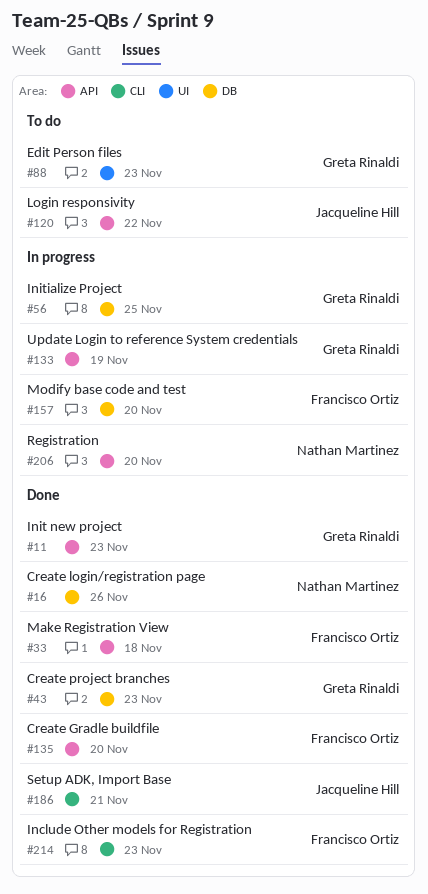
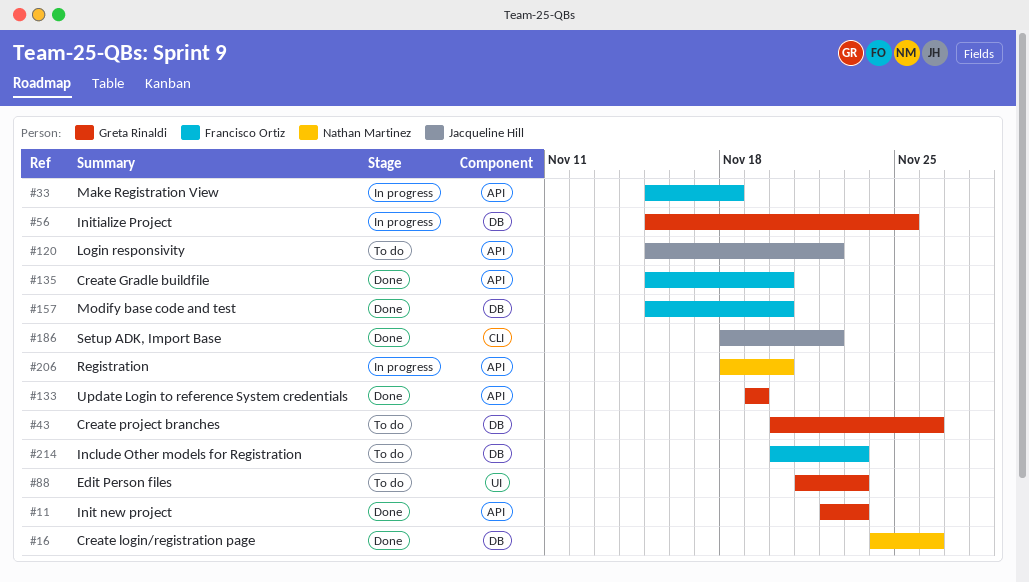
#33, status: Done -> In progress
#43, status: Done -> To do
#43, due: Nov 23 -> Nov 26
#133, status: In progress -> Done
#157, status: In progress -> Done
#186, due: Nov 21 -> Nov 22
#214, status: Done -> To do
#214, label: CLI -> DB

